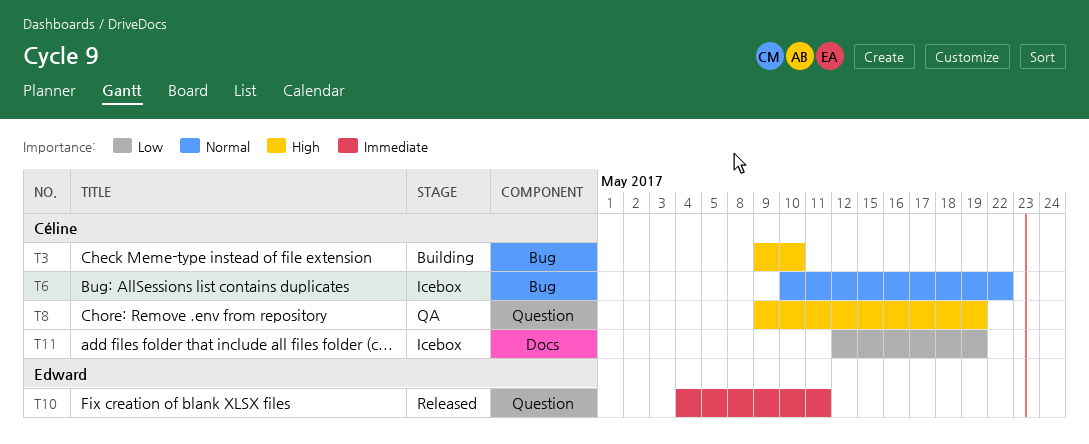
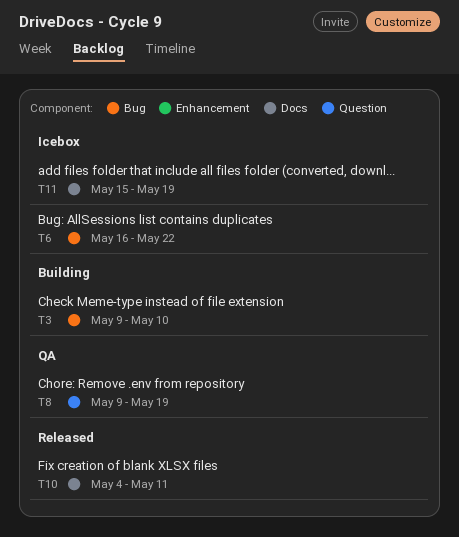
T6, start: May 10 -> May 16
T10, label: Question -> Docs
T11, start: May 12 -> May 15

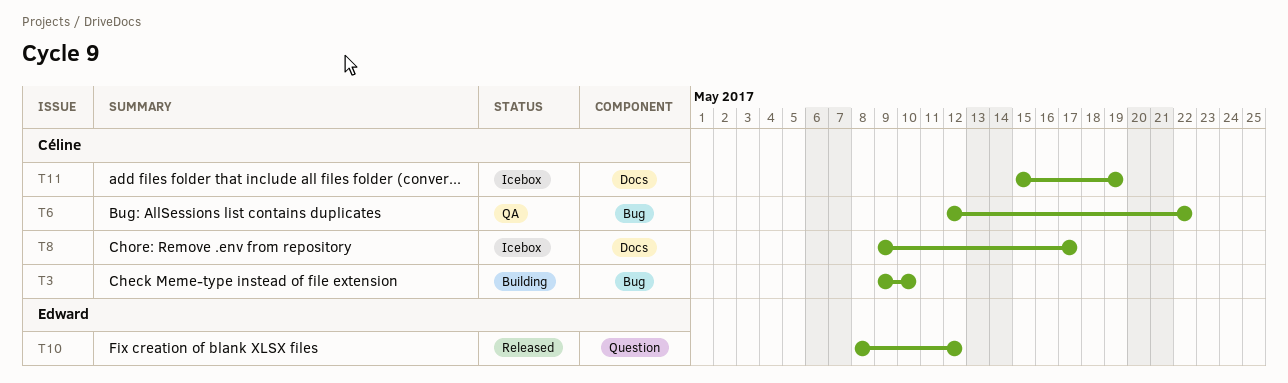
T6, status: Icebox -> QA
T6, start: May 16 -> May 12
T8, status: QA -> Icebox
T8, label: Question -> Docs
T8, due: May 19 -> May 17
T10, label: Docs -> Question
T10, start: May 4 -> May 8
T10, due: May 11 -> May 12

